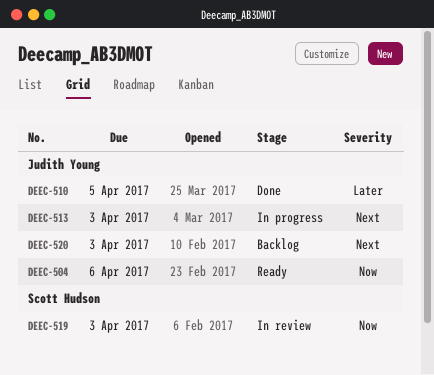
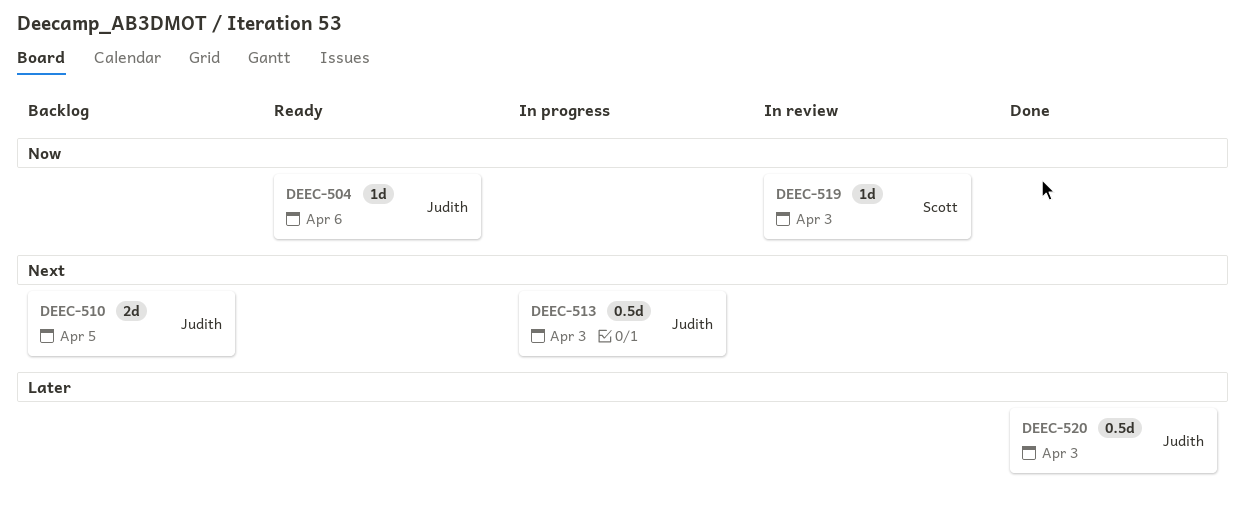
DEEC-510, status: Done -> Backlog
DEEC-510, priority: Later -> Next
DEEC-520, status: Backlog -> Done
DEEC-520, priority: Next -> Later

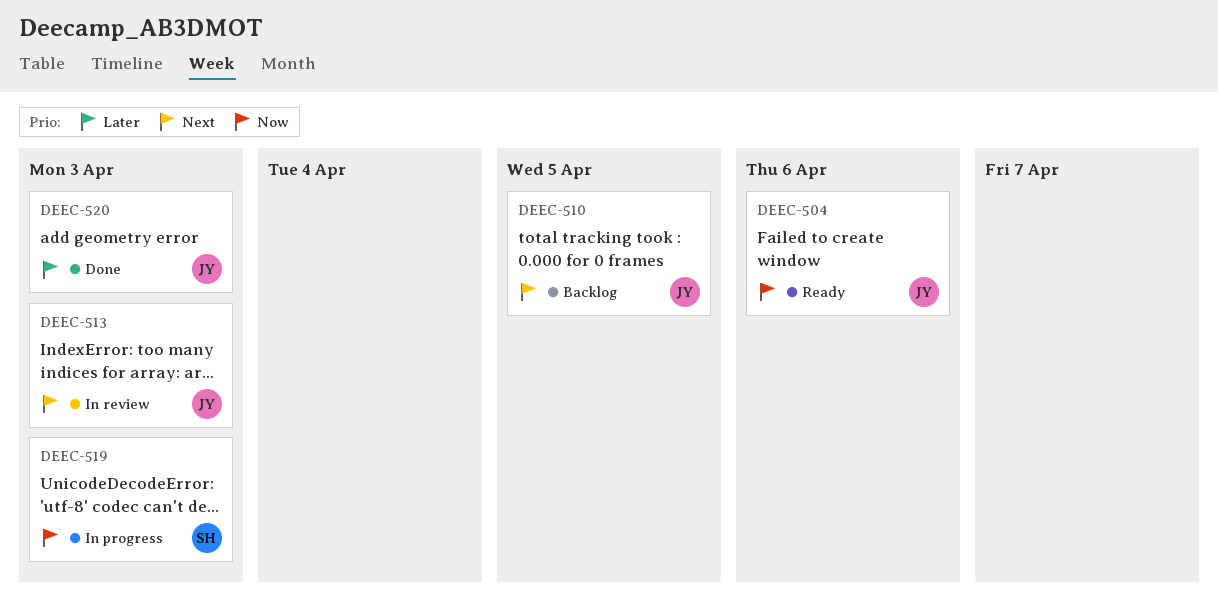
DEEC-513, status: In progress -> In review
DEEC-519, status: In review -> In progress

